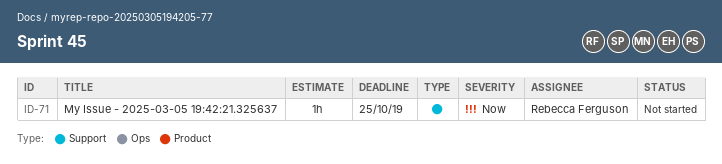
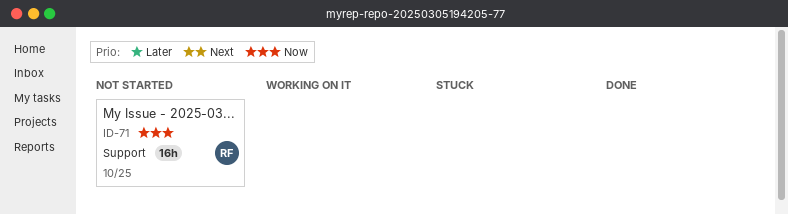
ID-71, estimate: 1h -> 16h

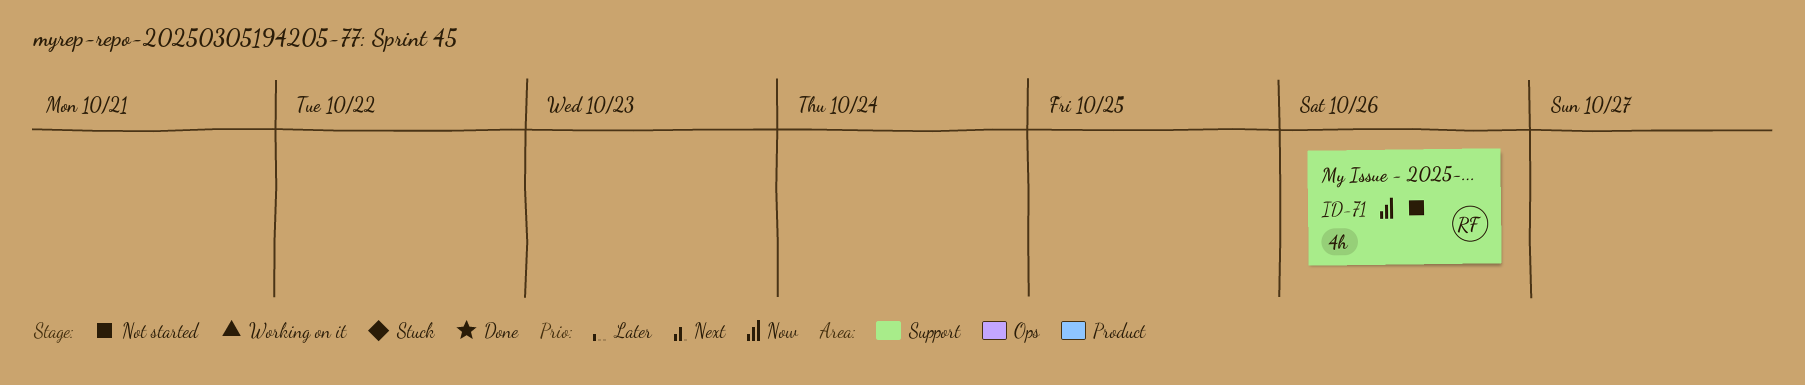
ID-71, estimate: 16h -> 4h
ID-71, due: Oct 25 -> Oct 26

